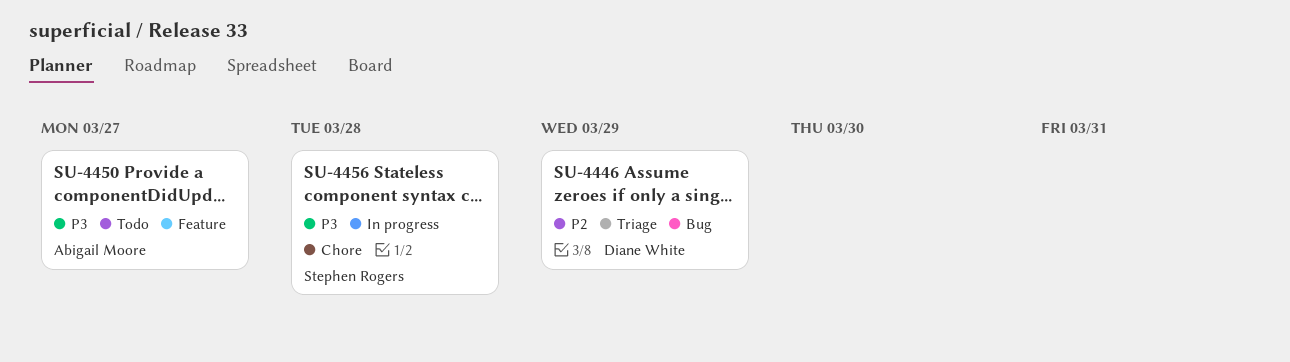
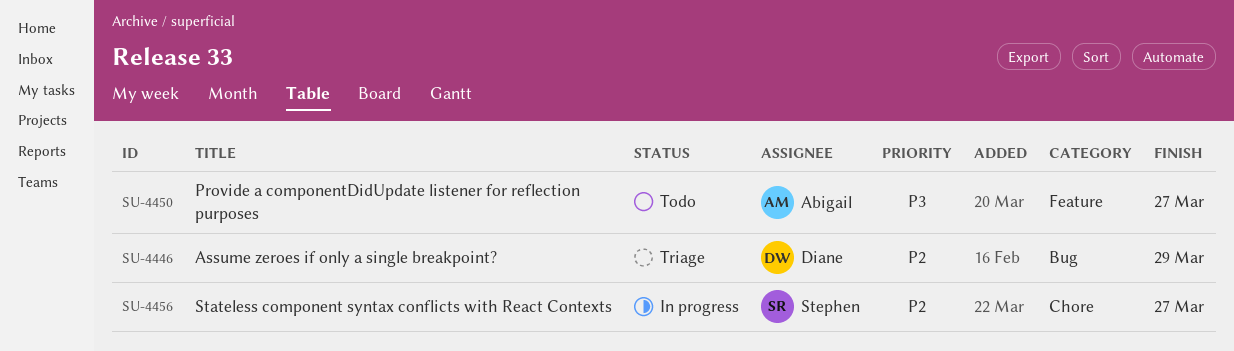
SU-4456, priority: P3 -> P2
SU-4456, due: Mar 28 -> Mar 27

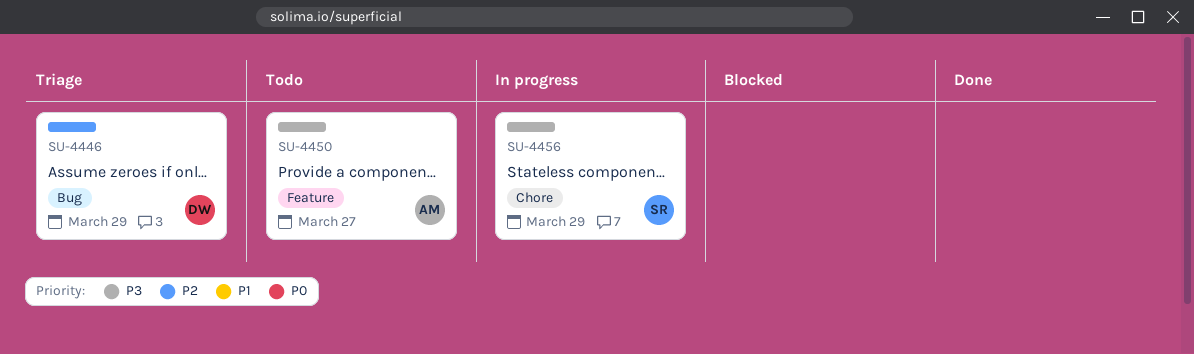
SU-4456, priority: P2 -> P3
SU-4456, due: Mar 27 -> Mar 29

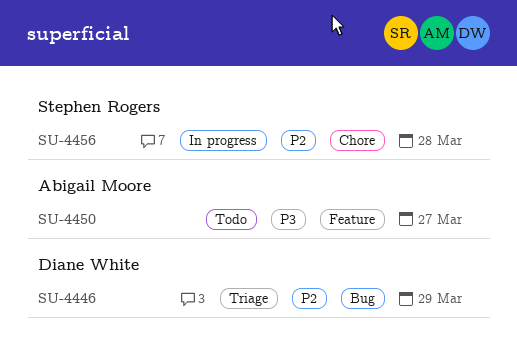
SU-4456, priority: P3 -> P2
SU-4456, due: Mar 29 -> Mar 28

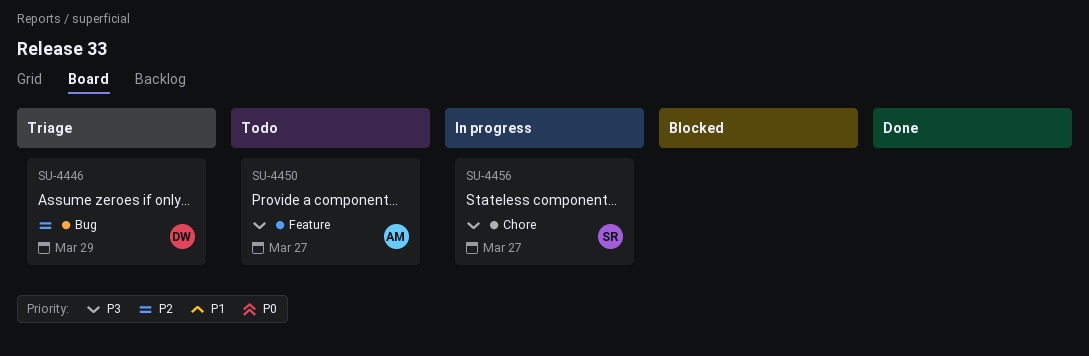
SU-4456, priority: P2 -> P3
SU-4456, due: Mar 28 -> Mar 27

